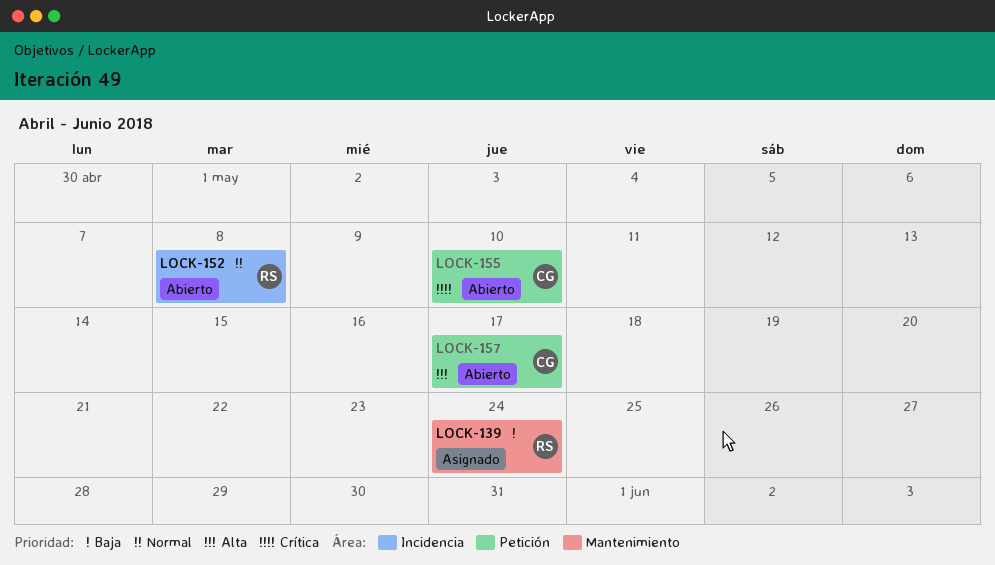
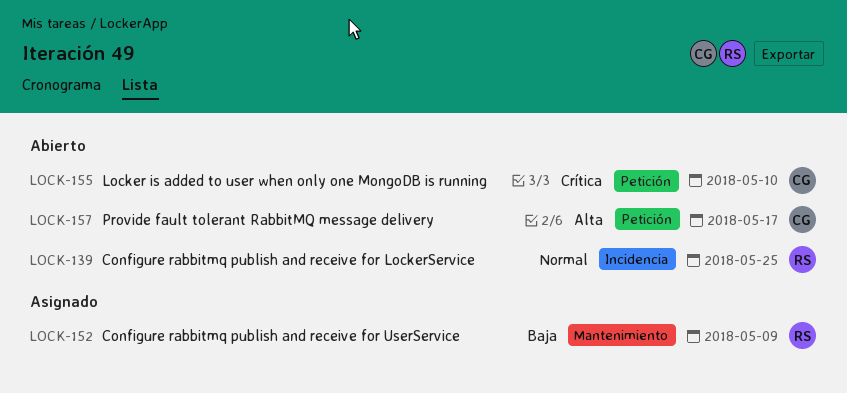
LOCK-139, status: Asignado -> Abierto
LOCK-139, priority: Baja -> Normal
LOCK-139, label: Mantenimiento -> Incidencia
LOCK-139, due: May 24 -> May 25
LOCK-152, status: Abierto -> Asignado
LOCK-152, priority: Normal -> Baja
LOCK-152, label: Incidencia -> Mantenimiento
LOCK-152, due: May 8 -> May 9

